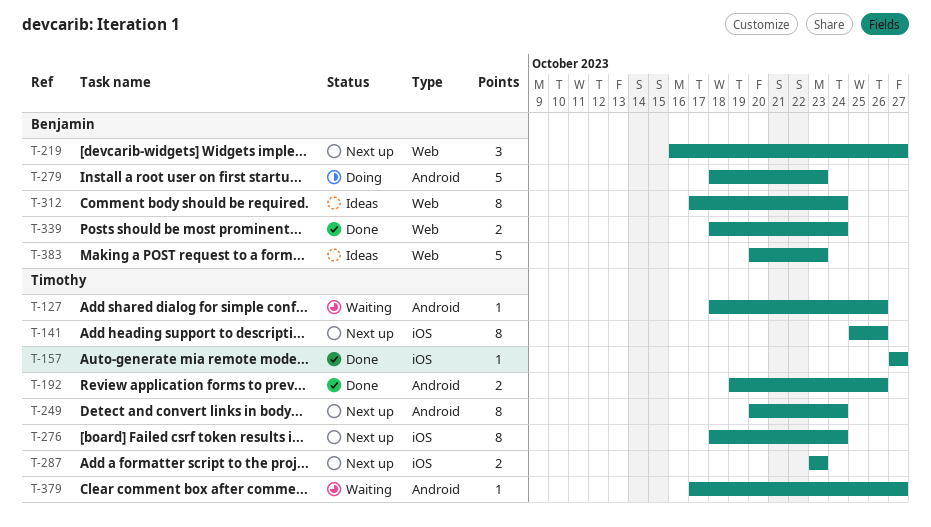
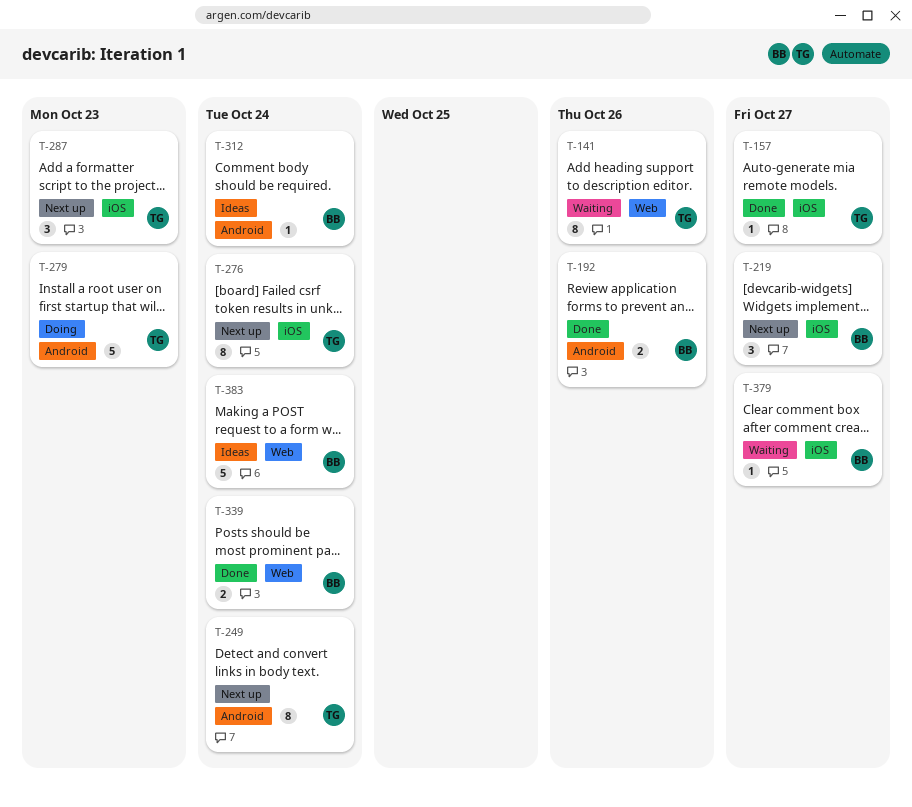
T-127: present -> none
T-141, status: Next up -> Waiting
T-141, label: iOS -> Web
T-192, owner: Timothy -> Benjamin
T-219, label: Web -> iOS
T-279, owner: Benjamin -> Timothy
T-287, estimate: 2 -> 3
T-312, label: Web -> Android
T-312, estimate: 8 -> 1
T-379, owner: Timothy -> Benjamin
T-379, label: Android -> iOS
T-383, due: Oct 23 -> Oct 24

